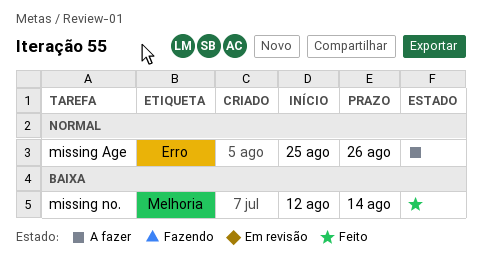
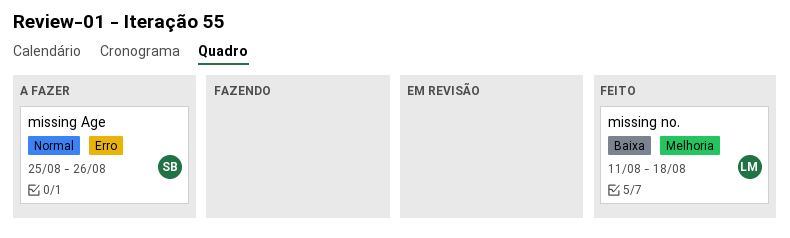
missing no., start: Aug 12 -> Aug 11
missing no., due: Aug 14 -> Aug 18

